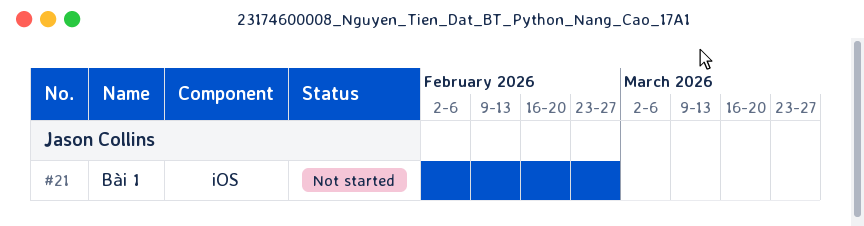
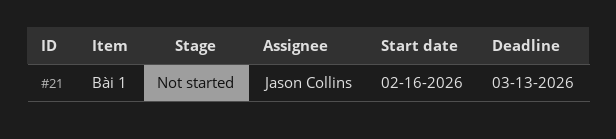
#21, start: Feb 2 -> Feb 16
#21, due: Feb 27 -> Mar 13

